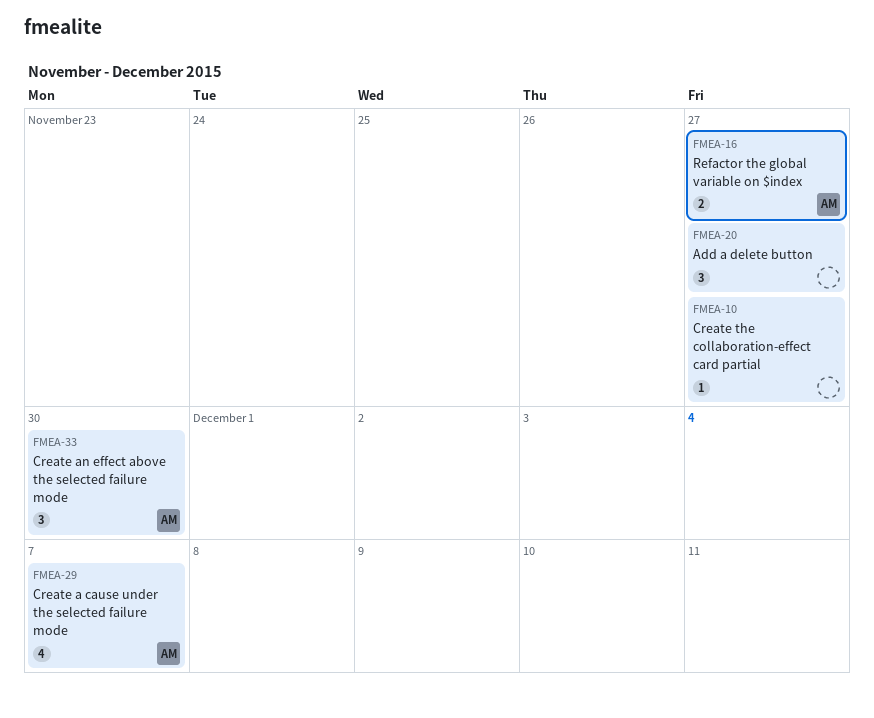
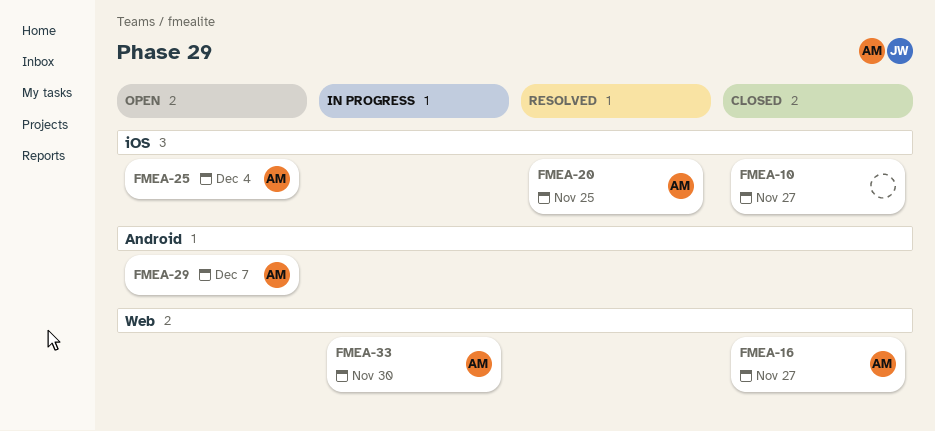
FMEA-20, owner: none -> AM
FMEA-20, due: Nov 27 -> Nov 25
FMEA-25: none -> present

